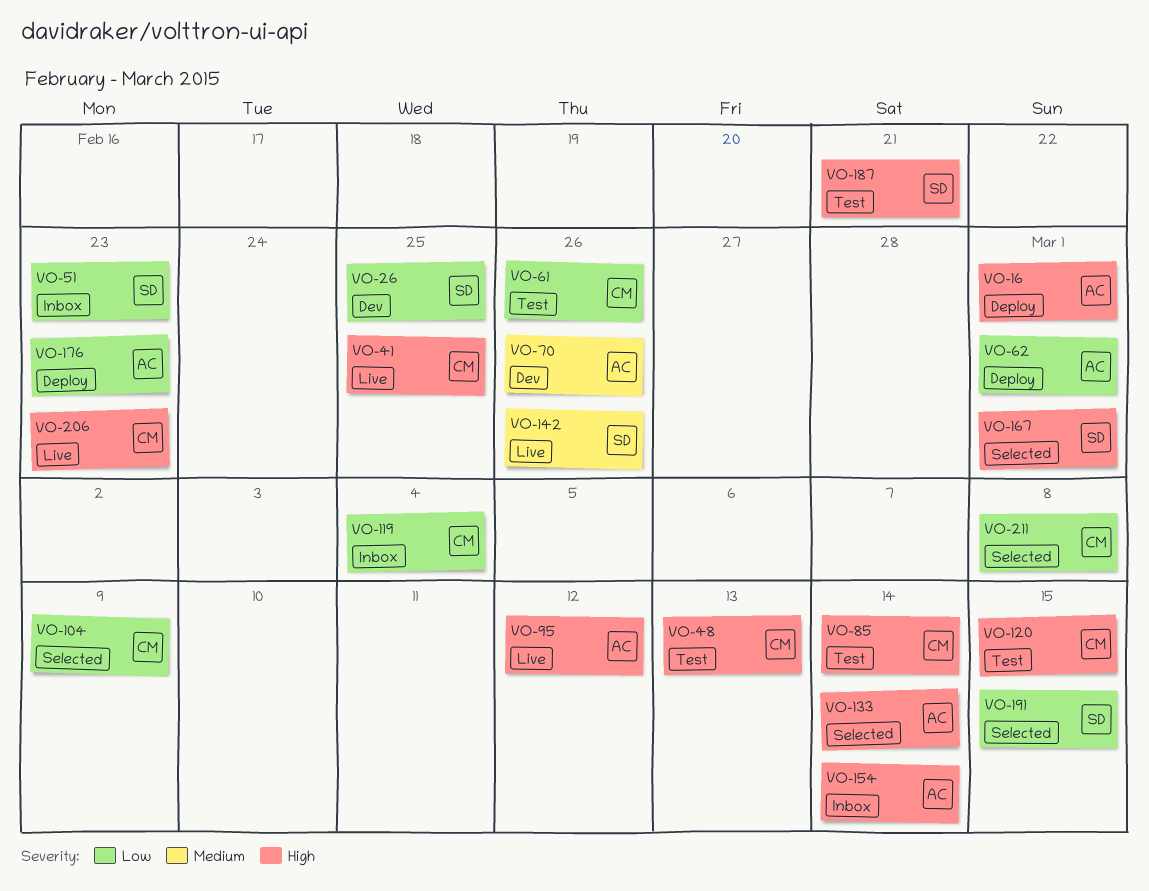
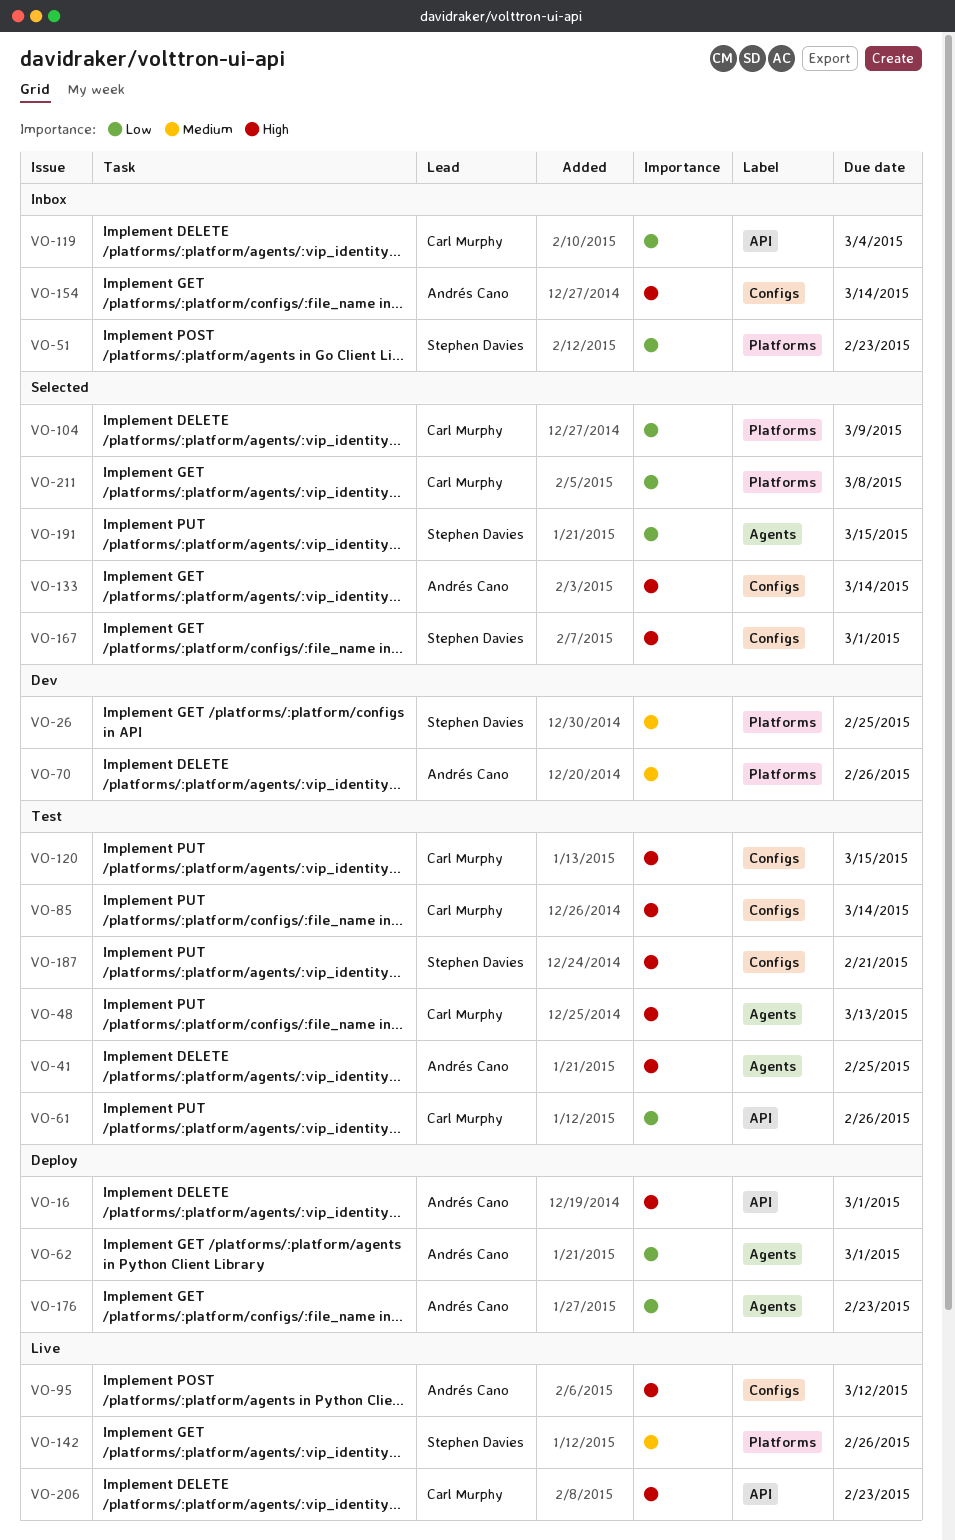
VO-26, priority: Low -> Medium
VO-41, status: Live -> Test
VO-41, owner: Carl Murphy -> Andrés Cano

